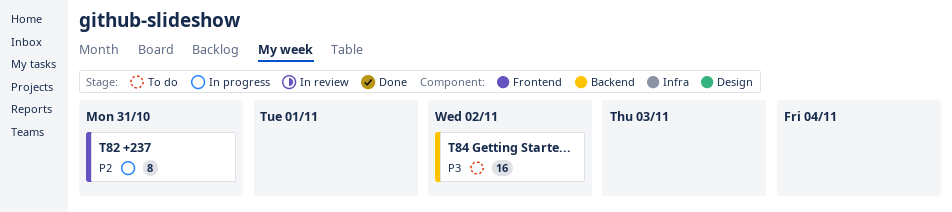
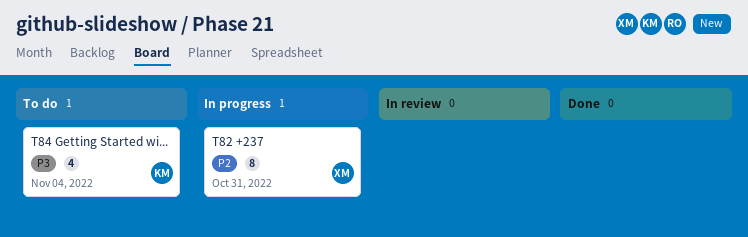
T84, estimate: 16 -> 4
T84, due: Nov 2 -> Nov 4

